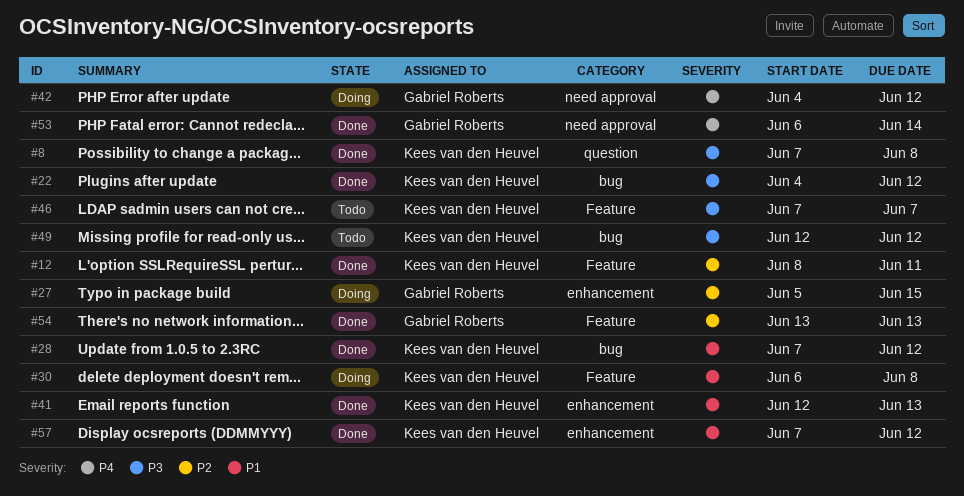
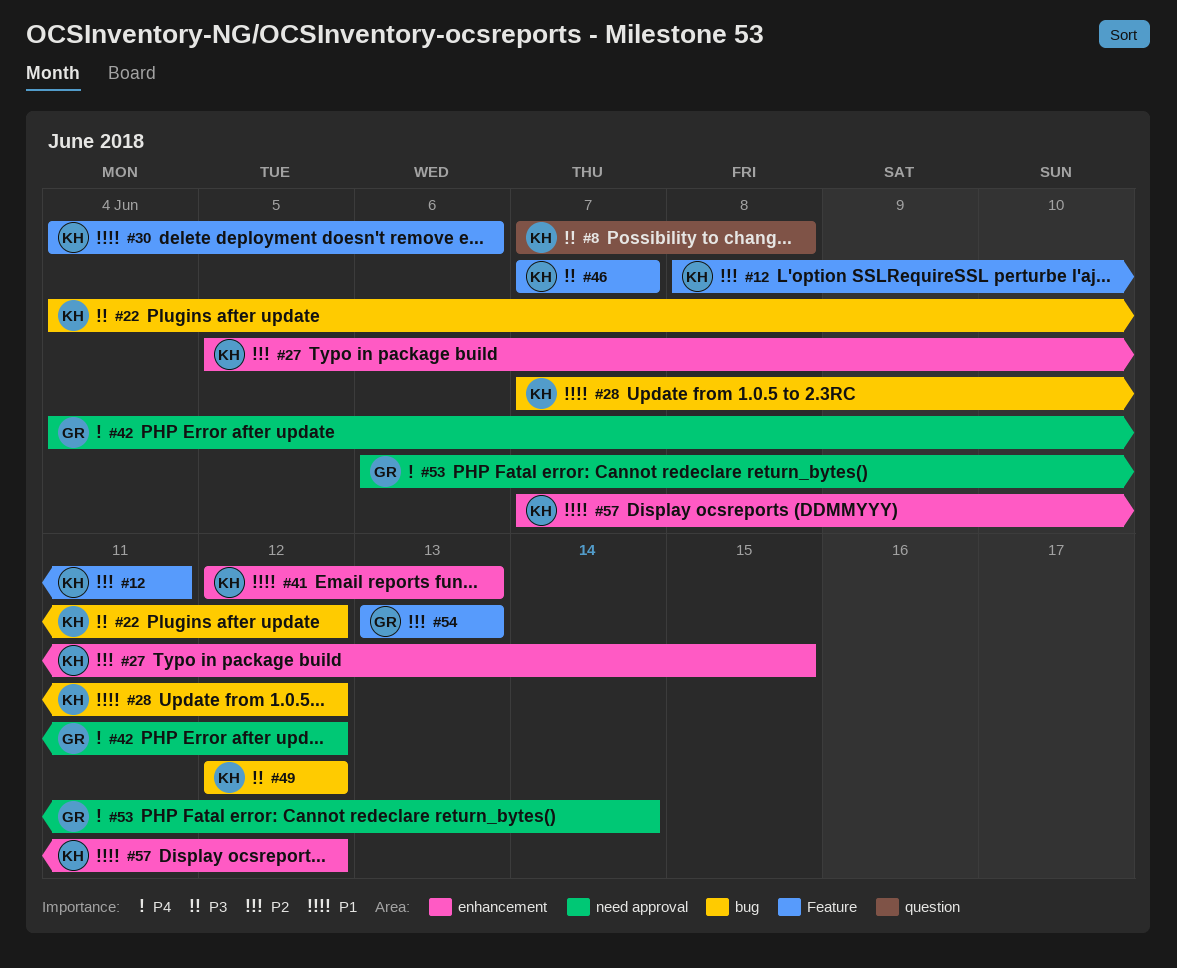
#27, owner: Gabriel Roberts -> Kees van den Heuvel
#30, start: Jun 6 -> Jun 4
#30, due: Jun 8 -> Jun 6

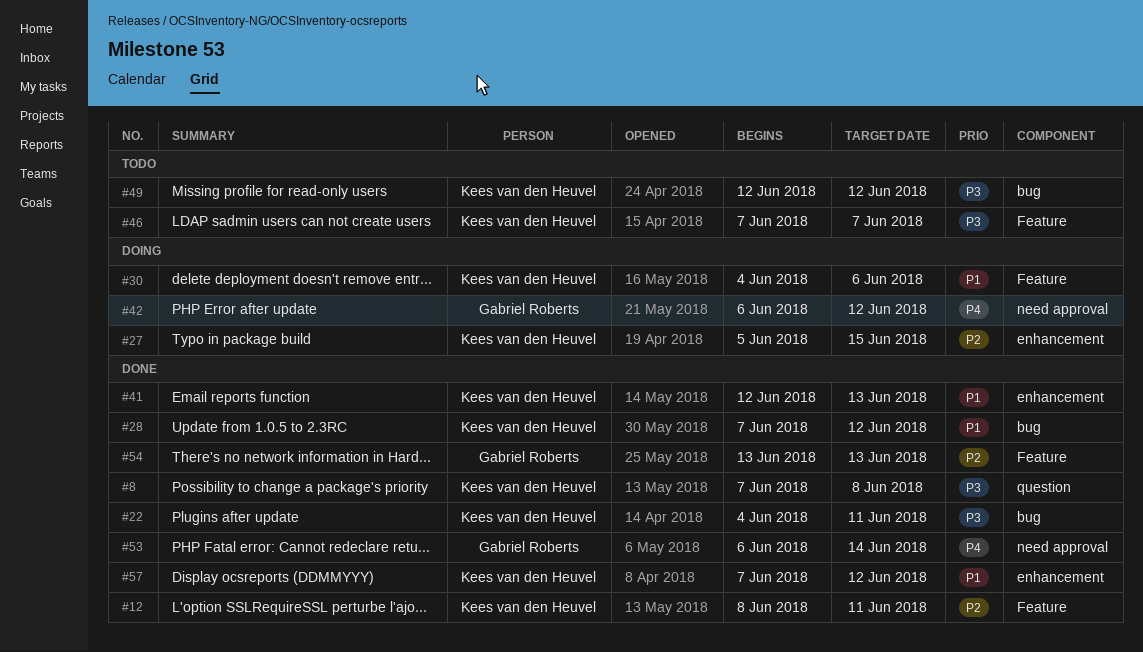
#22, due: Jun 12 -> Jun 11
#42, start: Jun 4 -> Jun 6

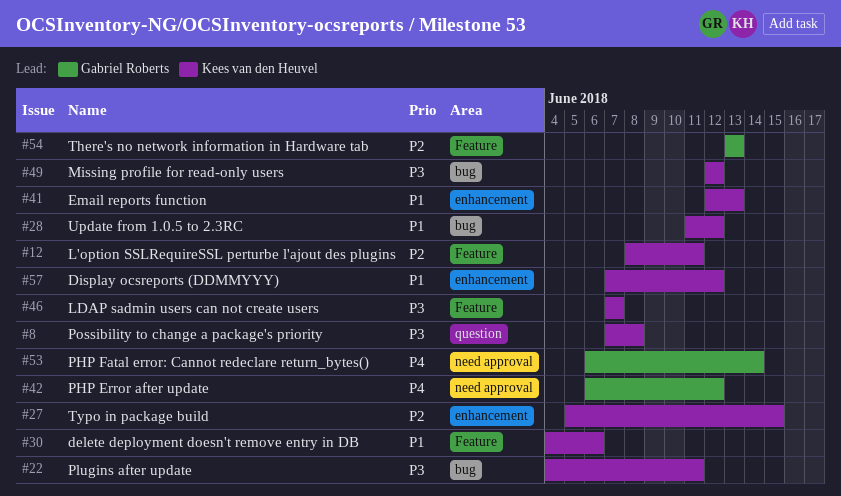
#28, start: Jun 7 -> Jun 11

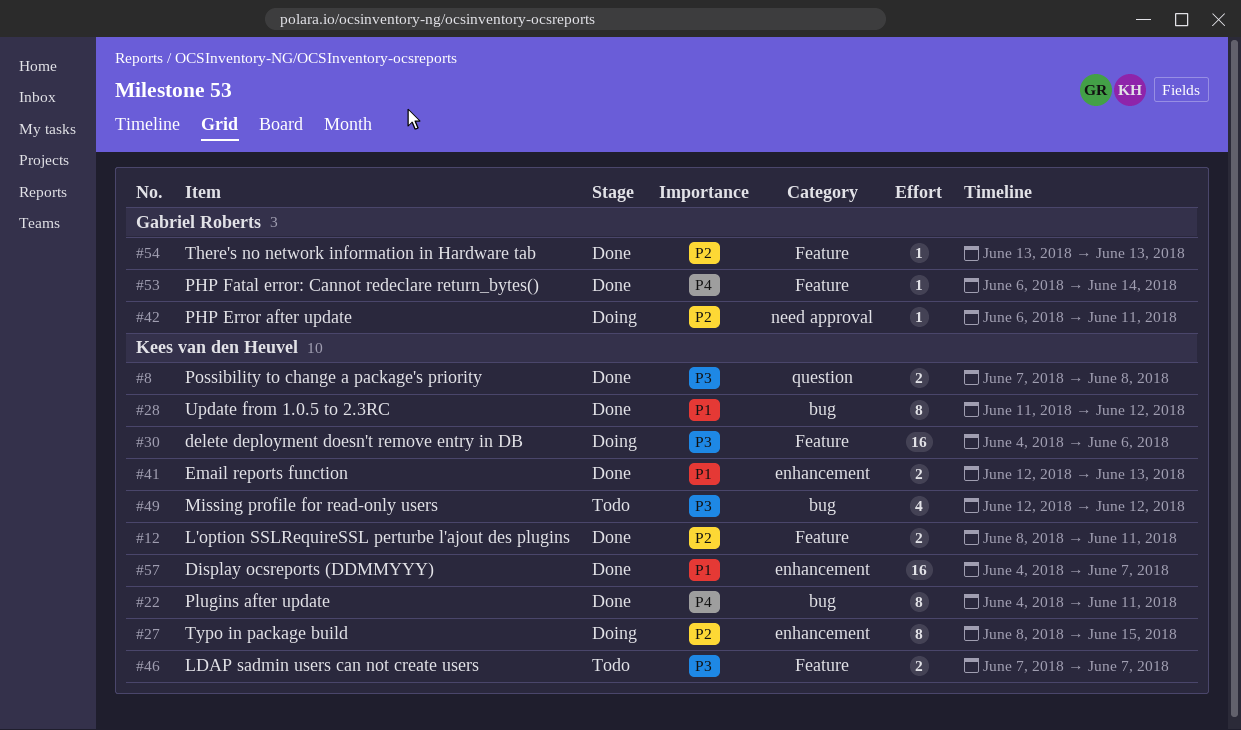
#22, priority: P3 -> P4
#27, start: Jun 5 -> Jun 8
#30, priority: P1 -> P3
#42, priority: P4 -> P2
#42, due: Jun 12 -> Jun 11
#53, label: need approval -> Feature
#57, start: Jun 7 -> Jun 4
#57, due: Jun 12 -> Jun 7

